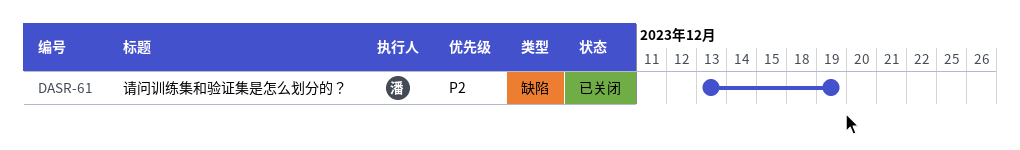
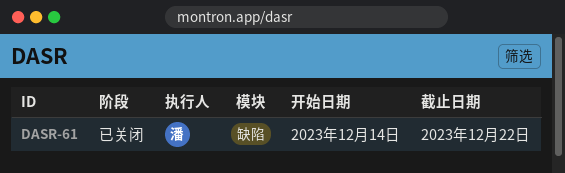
DASR-61, start: Dec 13 -> Dec 14
DASR-61, due: Dec 19 -> Dec 22

